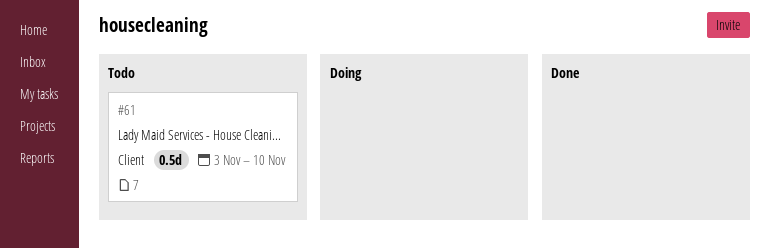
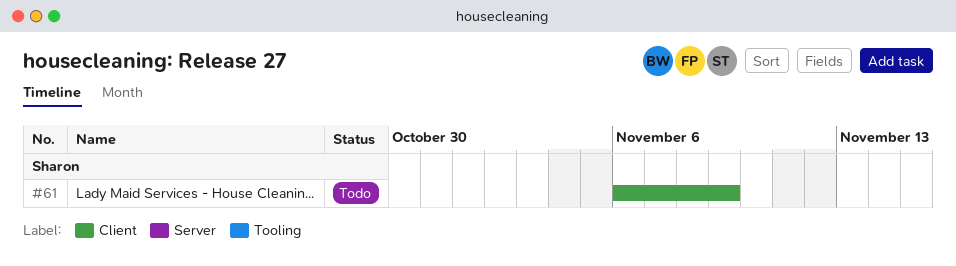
#61, start: Nov 3 -> Nov 6
#61, due: Nov 10 -> Nov 9

